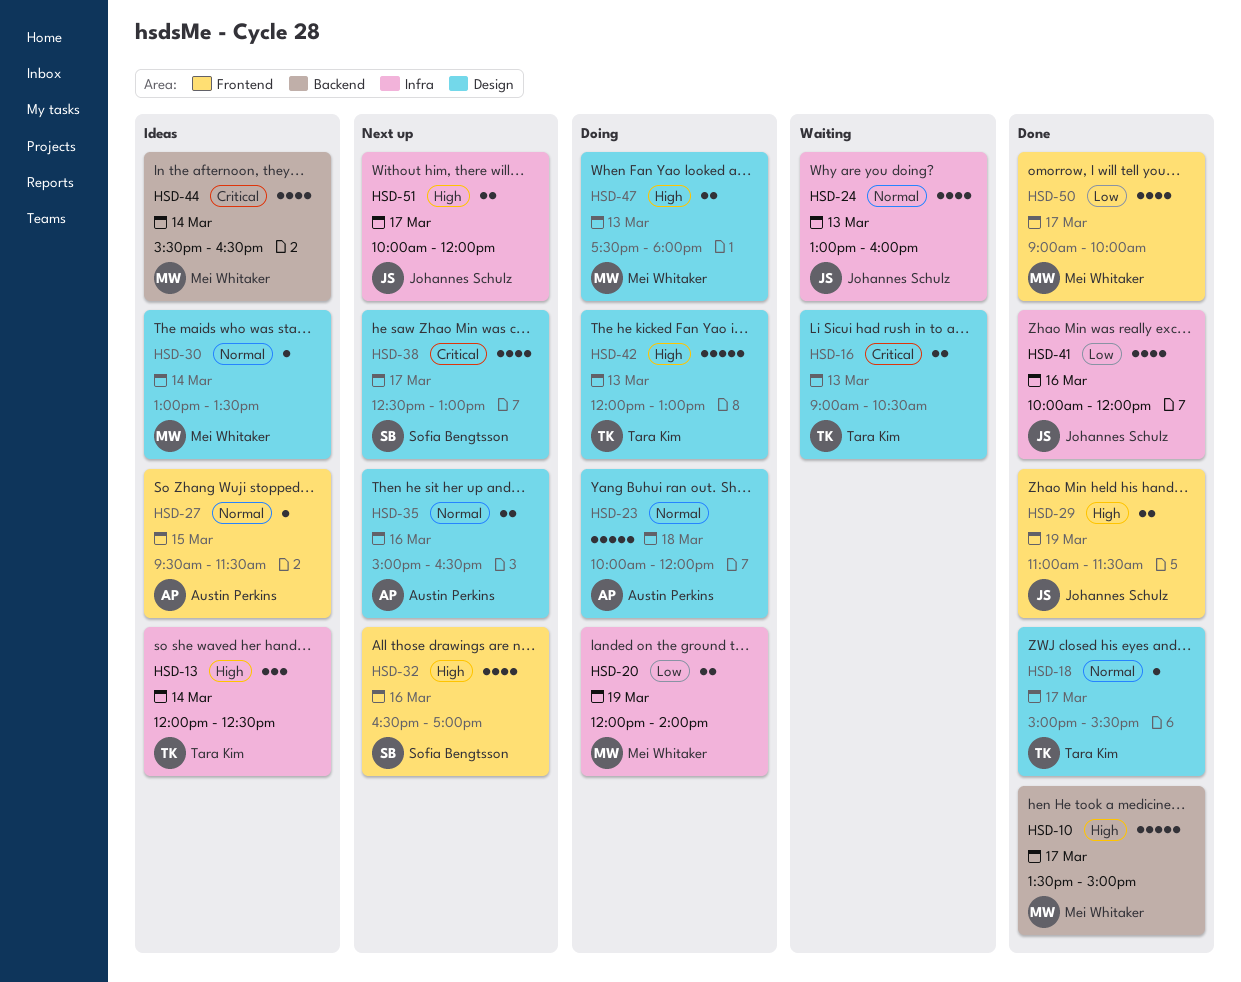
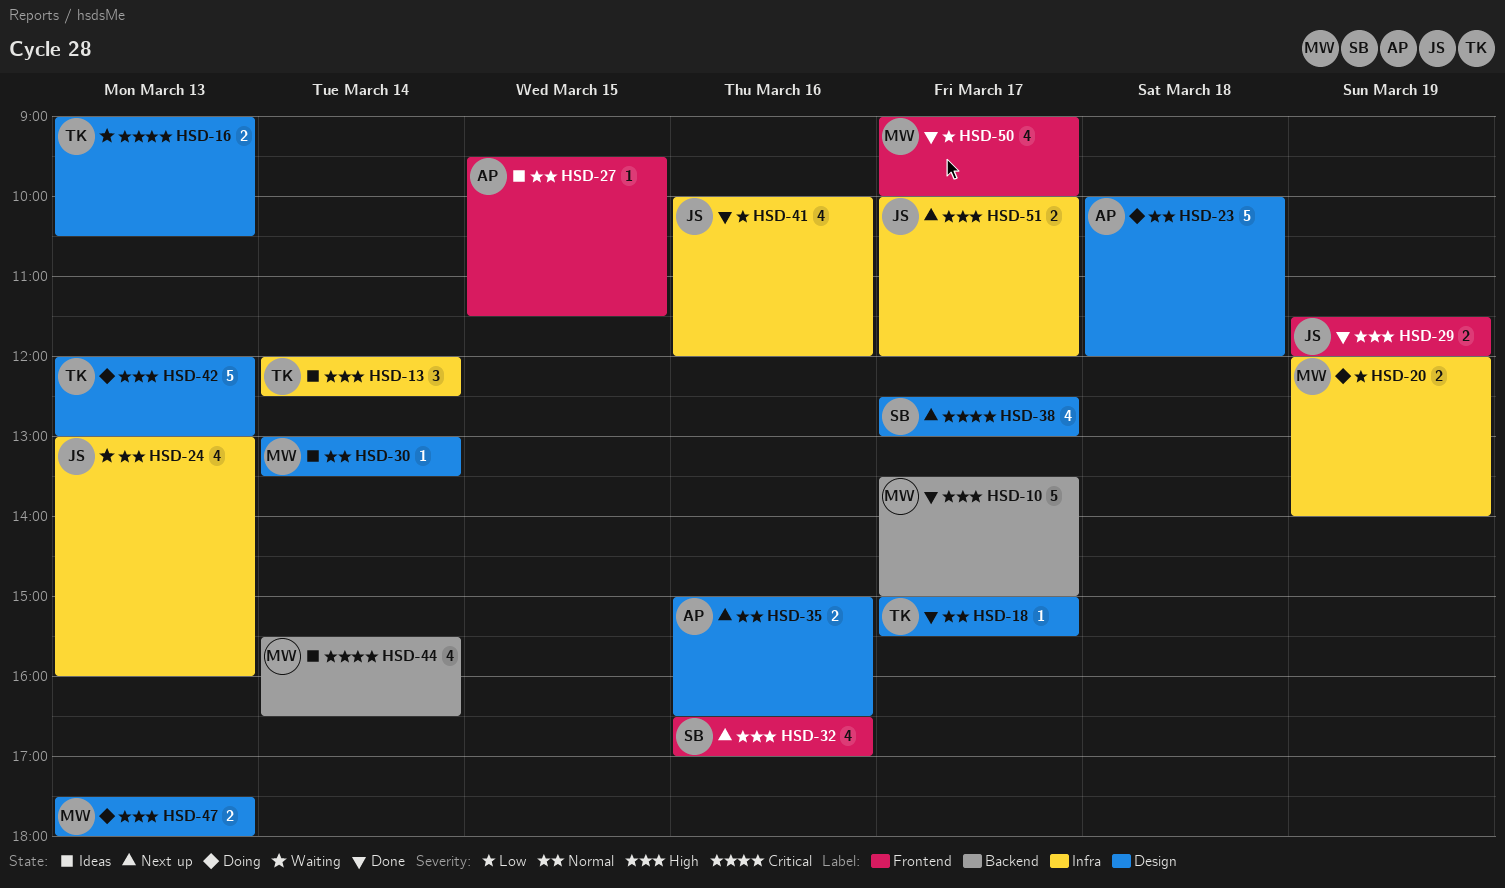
HSD-29, begins: 11:00 -> 11:30
HSD-29, ends: 11:30 -> 12:00

